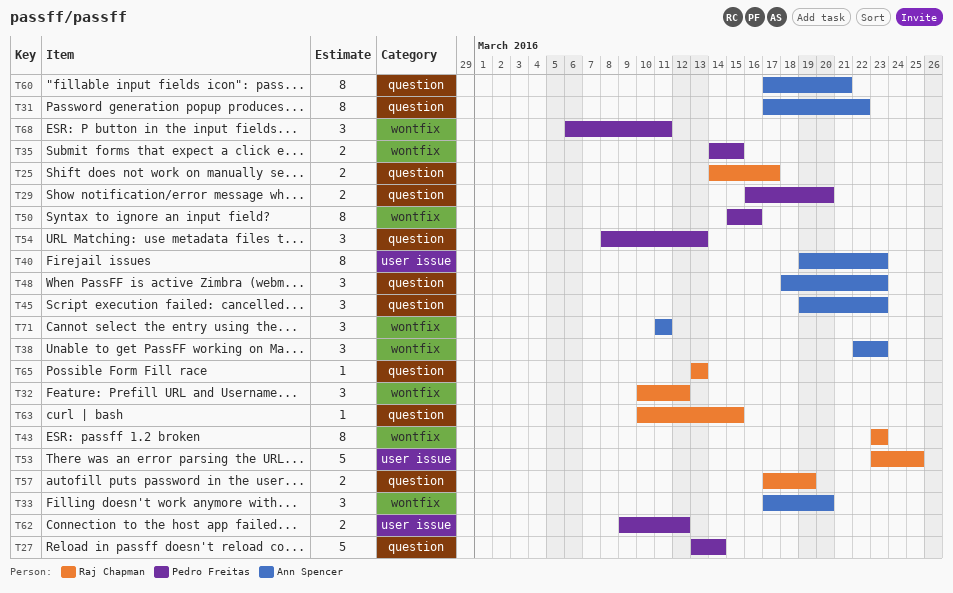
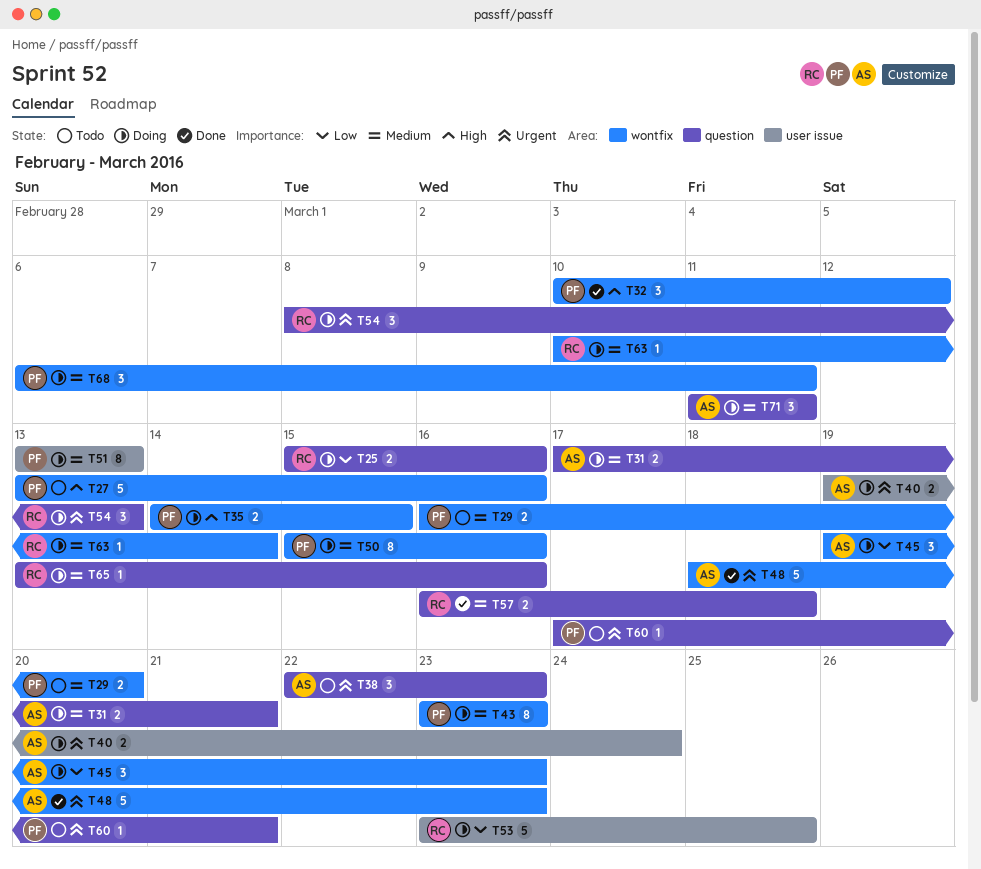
T25, start: Mar 14 -> Mar 15
T25, due: Mar 17 -> Mar 16
T27, label: question -> wontfix
T27, due: Mar 14 -> Mar 16
T29, label: question -> wontfix
T31, estimate: 8 -> 2
T31, due: Mar 22 -> Mar 21
T32, owner: Raj Chapman -> Pedro Freitas
T33: present -> none
T38, label: wontfix -> question
T40, estimate: 8 -> 2
T40, due: Mar 23 -> Mar 24
T43, owner: Raj Chapman -> Pedro Freitas
T45, label: question -> wontfix
T48, label: question -> wontfix
T48, estimate: 3 -> 5
T51: none -> present
T54, owner: Pedro Freitas -> Raj Chapman
T57, start: Mar 17 -> Mar 16
T57, due: Mar 19 -> Mar 18
T60, owner: Ann Spencer -> Pedro Freitas
T60, estimate: 8 -> 1
T62: present -> none
T63, label: question -> wontfix
T63, due: Mar 15 -> Mar 14
T65, due: Mar 13 -> Mar 16
T71, label: wontfix -> question

